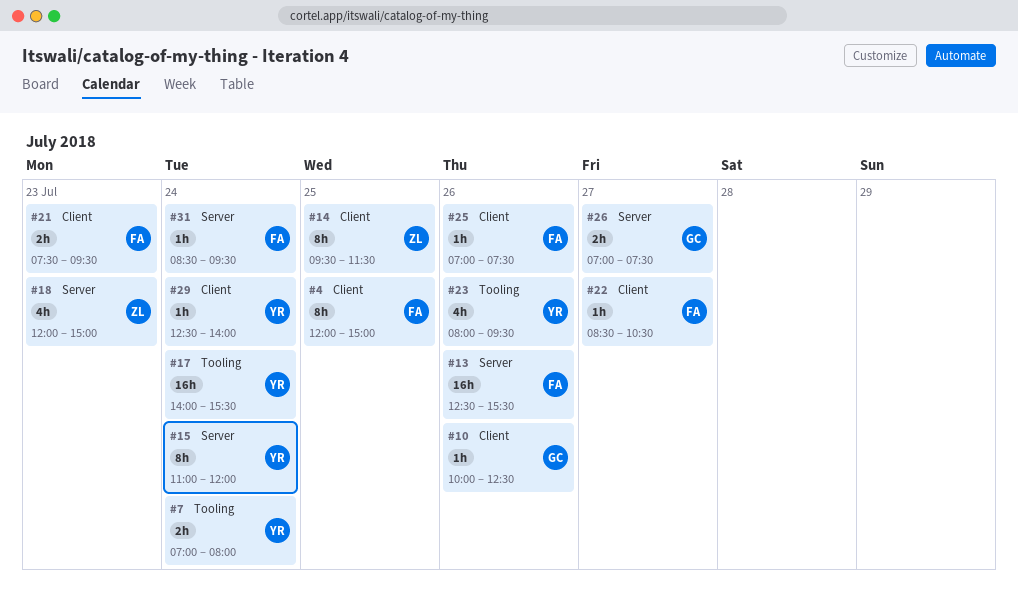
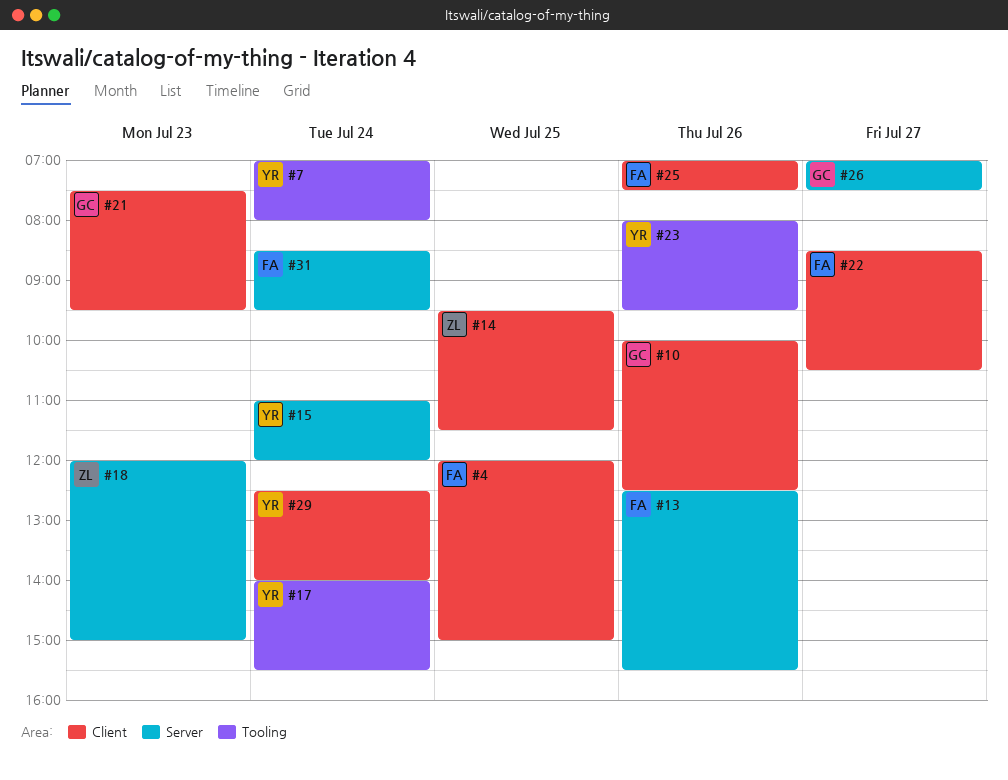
#21, owner: FA -> GC

